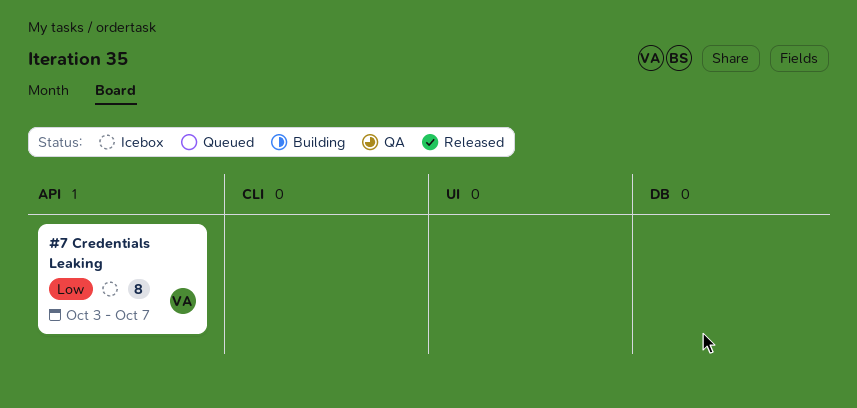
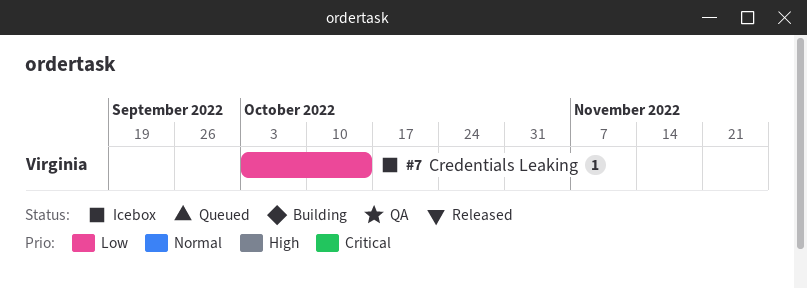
#7, estimate: 8 -> 1
#7, due: Oct 7 -> Oct 14

